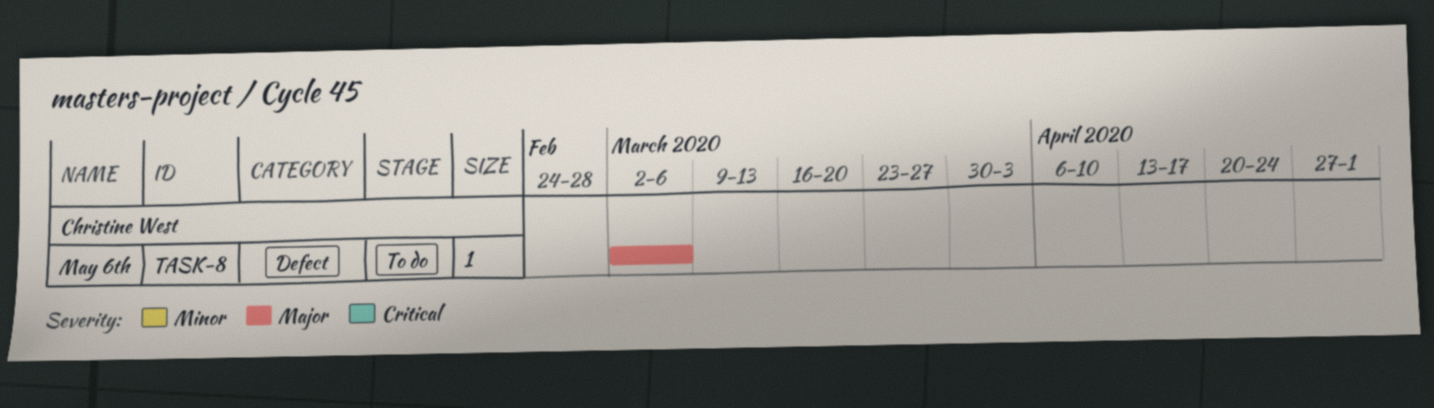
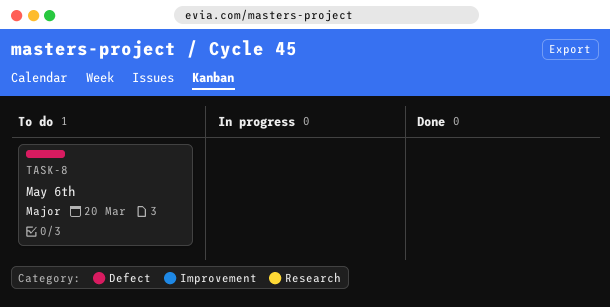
TASK-8, due: Mar 6 -> Mar 20

